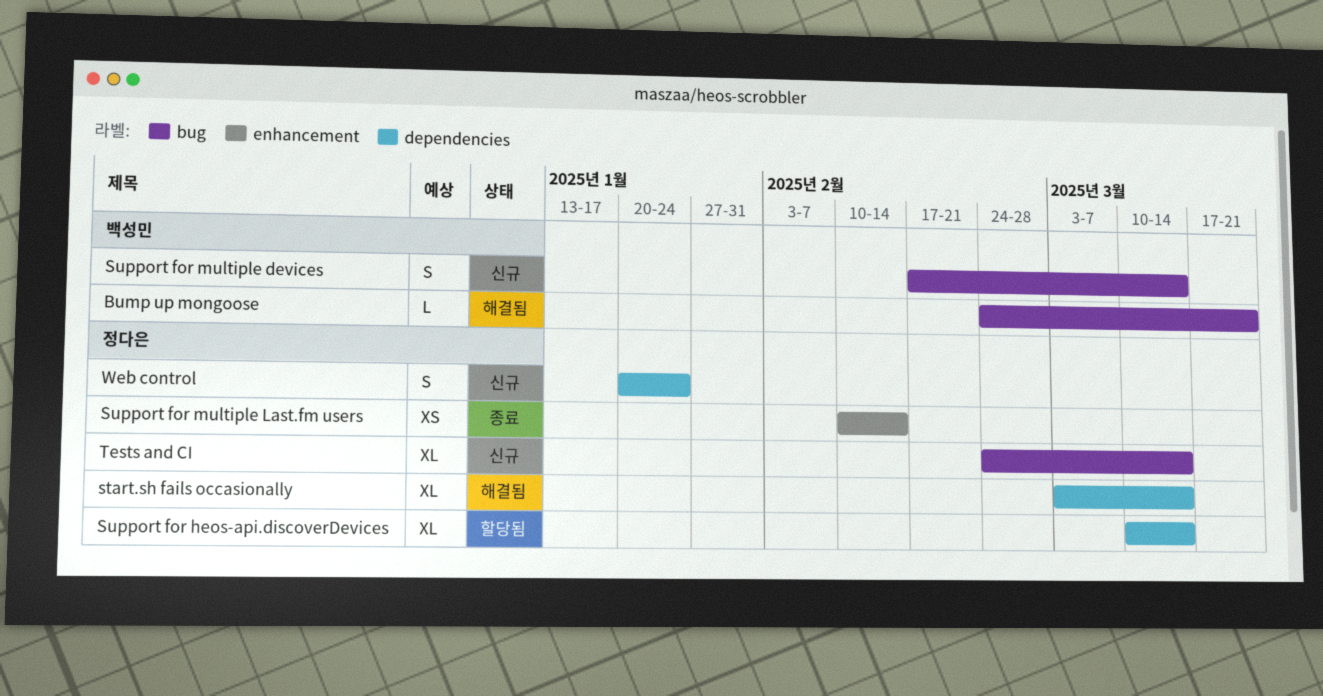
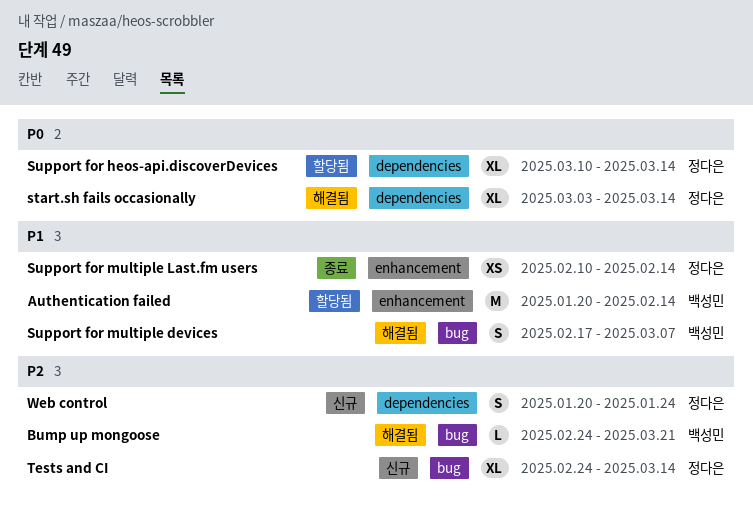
Authentication failed: none -> present
Support for multiple devices, status: 신규 -> 해결됨
Support for multiple devices, due: Mar 14 -> Mar 7

